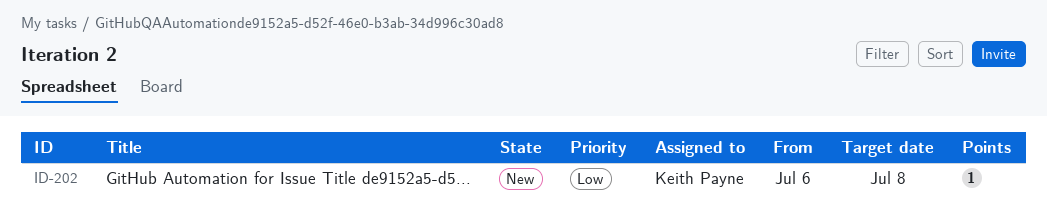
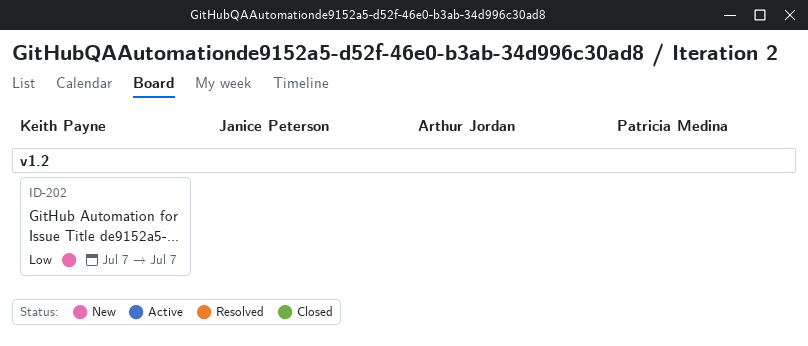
ID-202, start: Jul 6 -> Jul 7
ID-202, due: Jul 8 -> Jul 7

